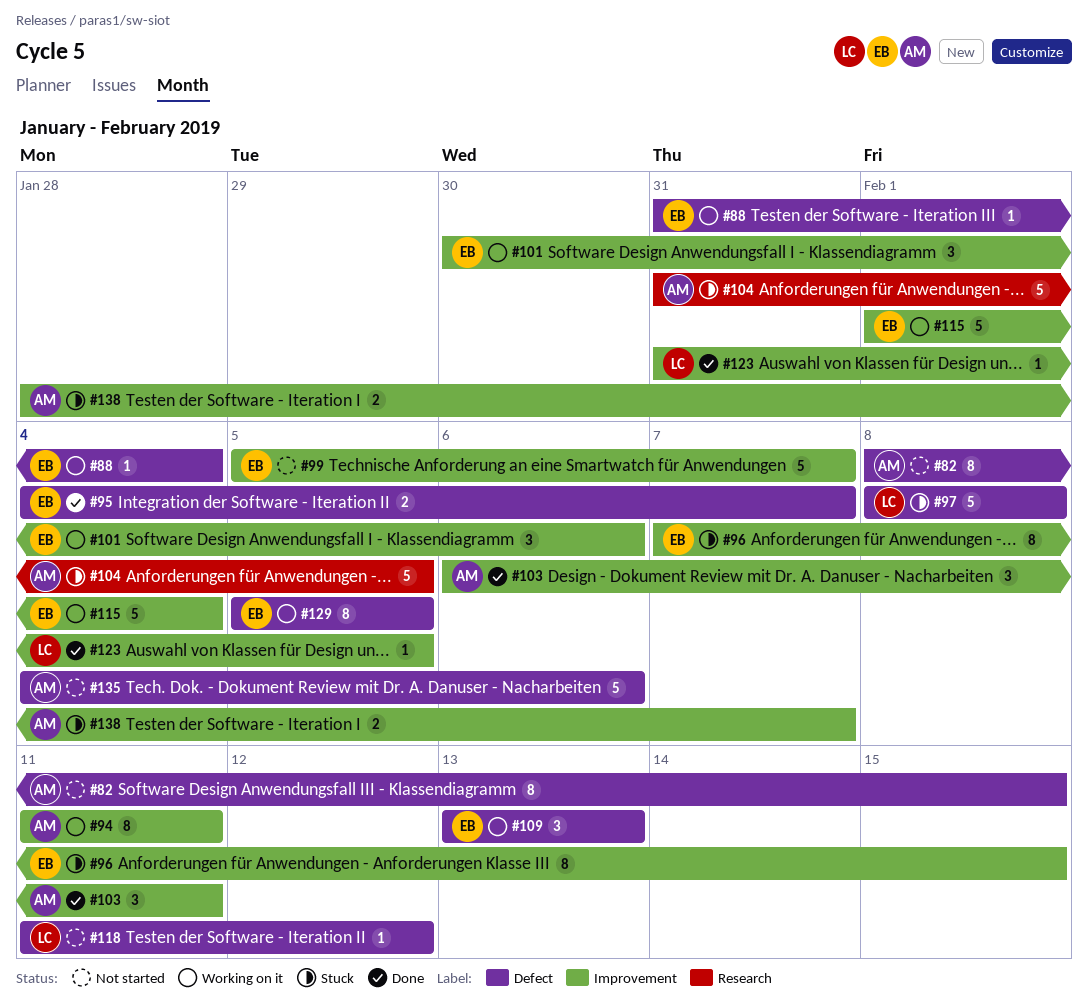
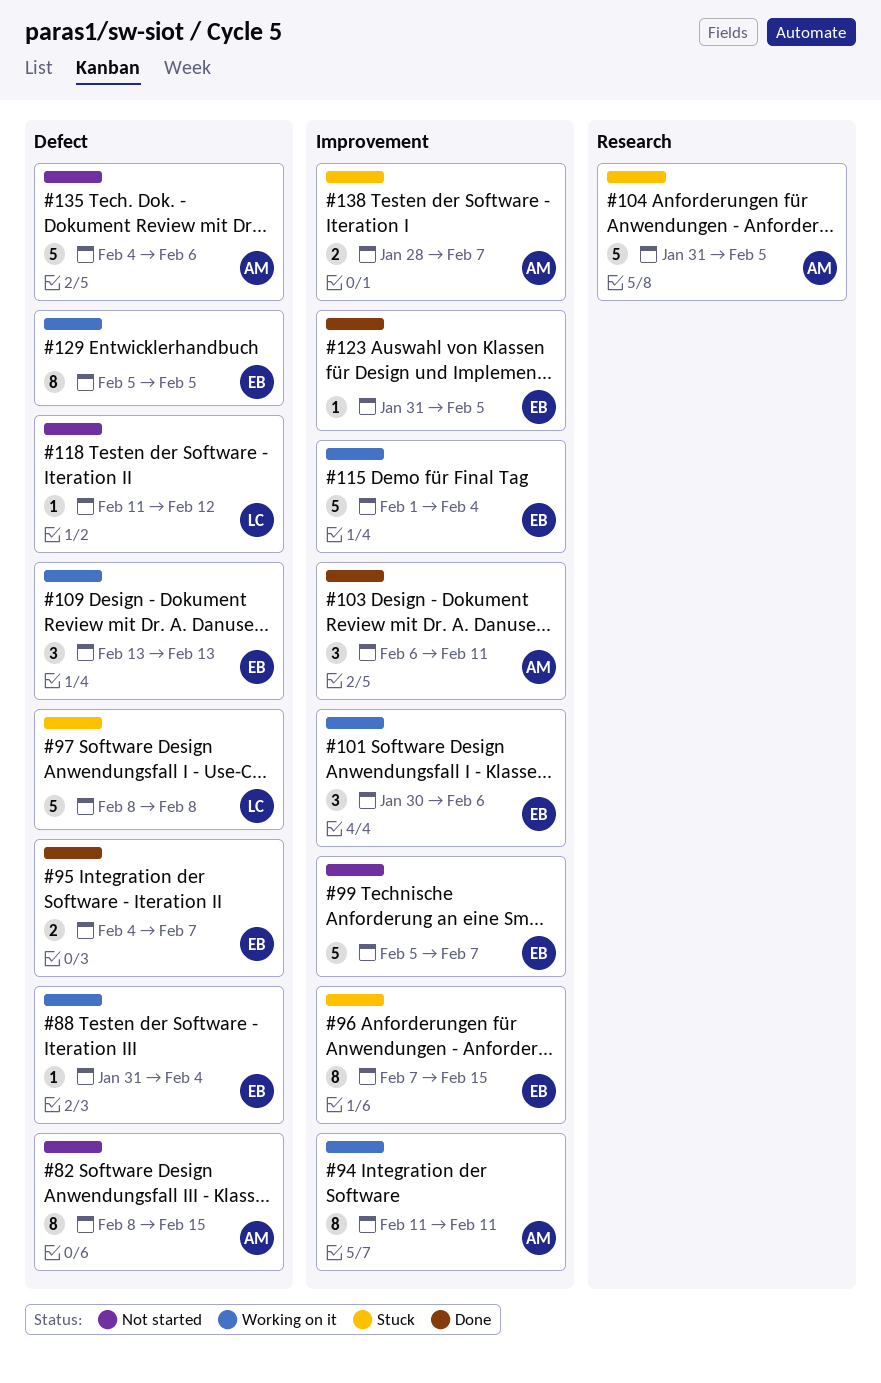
#123, owner: LC -> EB

